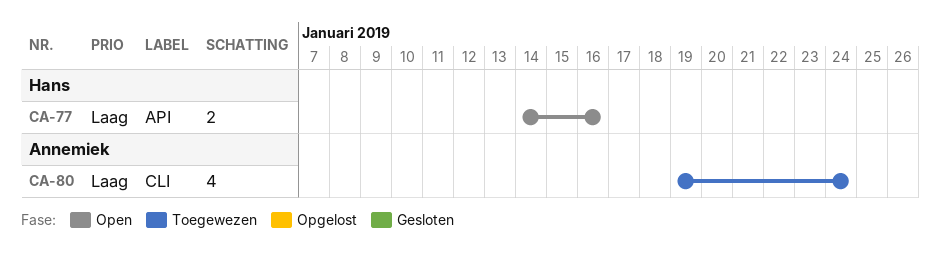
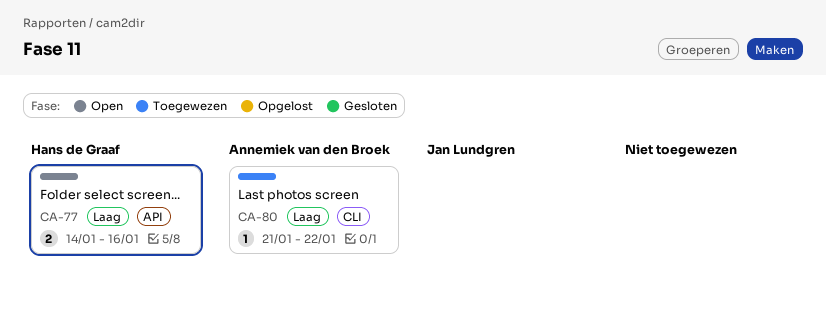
CA-80, estimate: 4 -> 1
CA-80, start: Jan 19 -> Jan 21
CA-80, due: Jan 24 -> Jan 22

